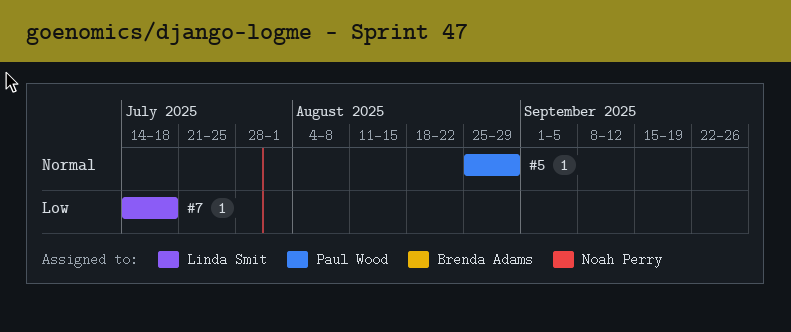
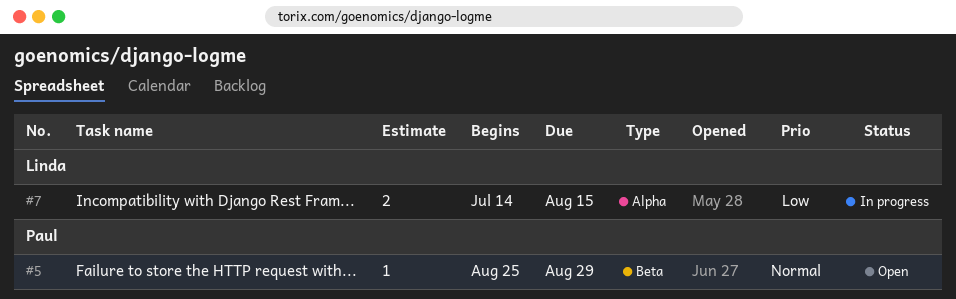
#7, estimate: 1 -> 2
#7, due: Jul 18 -> Aug 15

